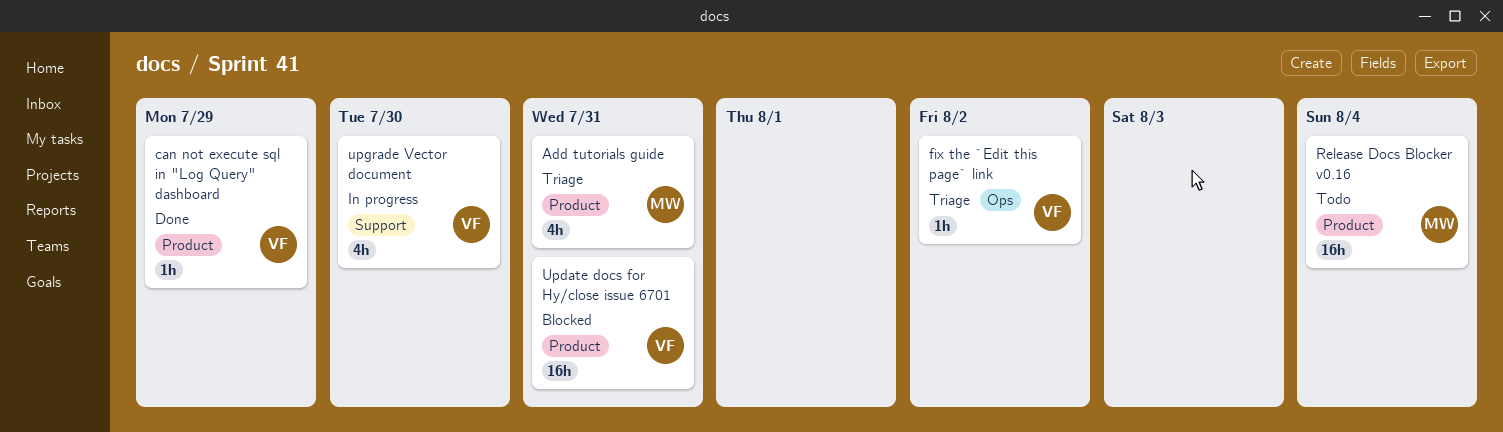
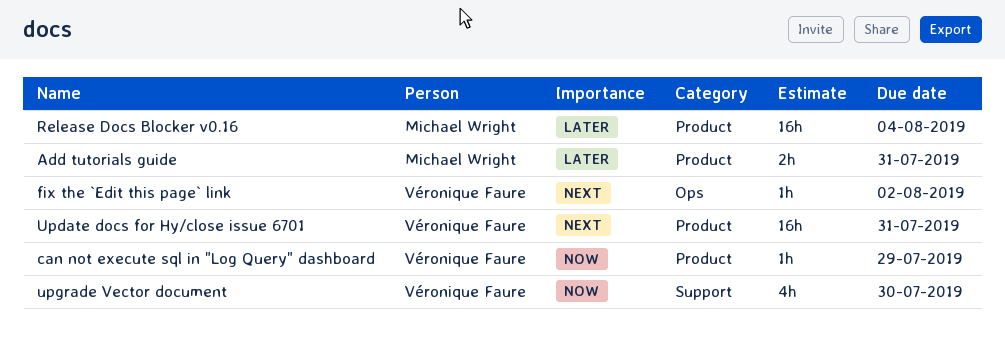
Add tutorials guide, estimate: 4h -> 2h

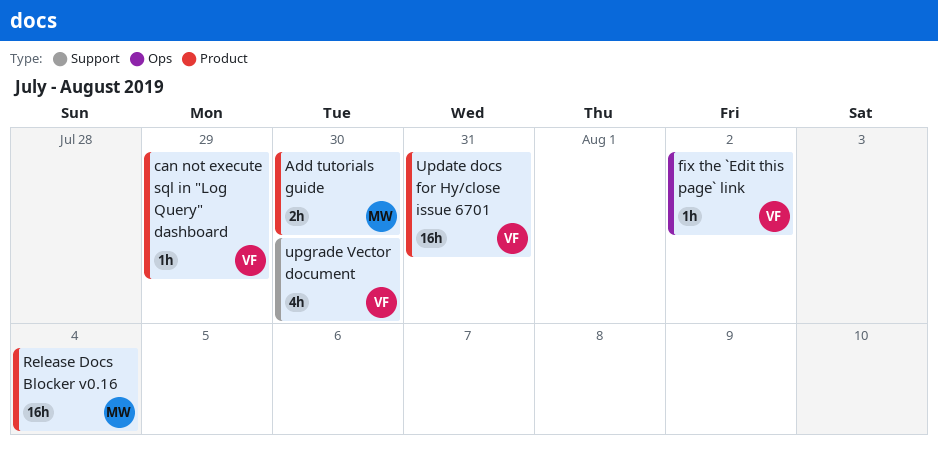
Add tutorials guide, due: Jul 31 -> Jul 30

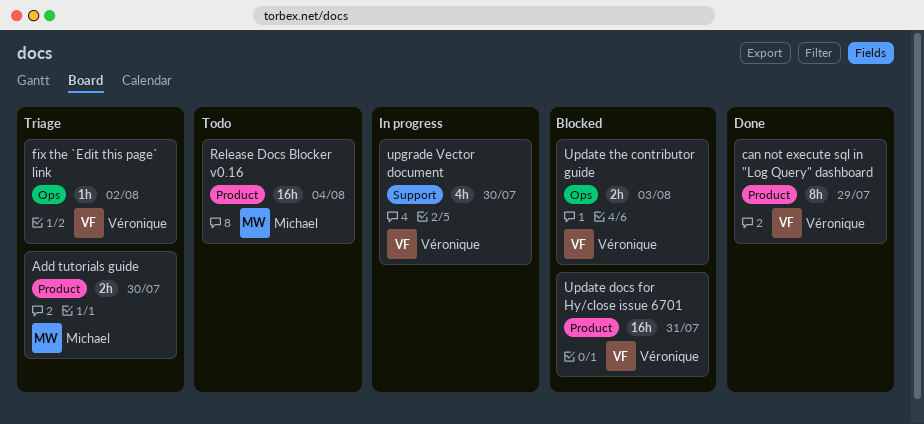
can not execute sql in "Log Query" dashboard, estimate: 1h -> 8h
Update the contributor guide: none -> present

